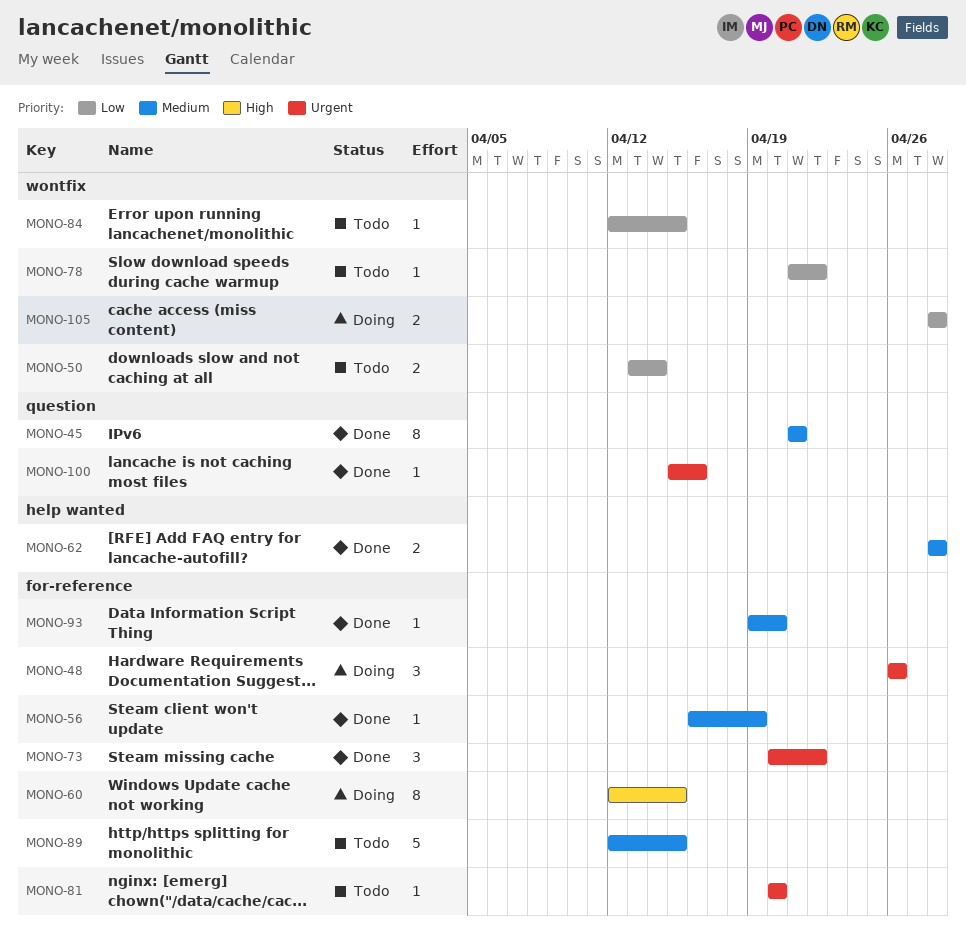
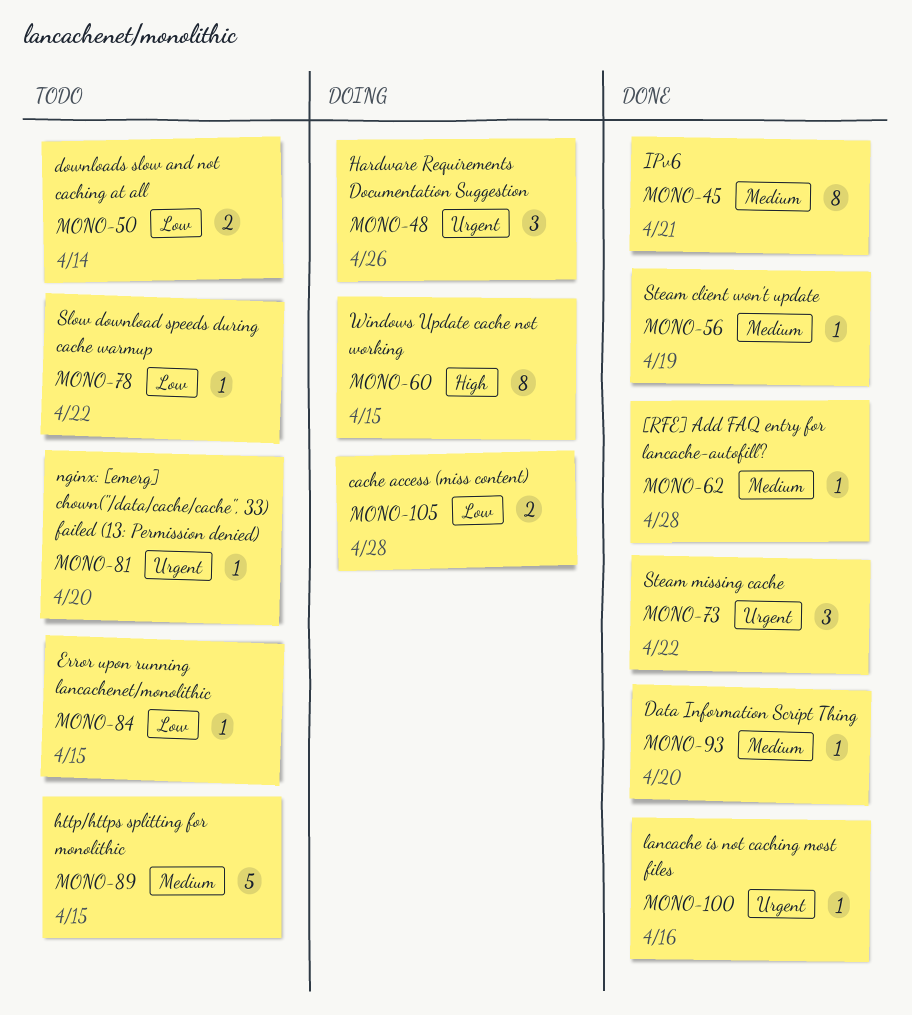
MONO-62, estimate: 2 -> 1

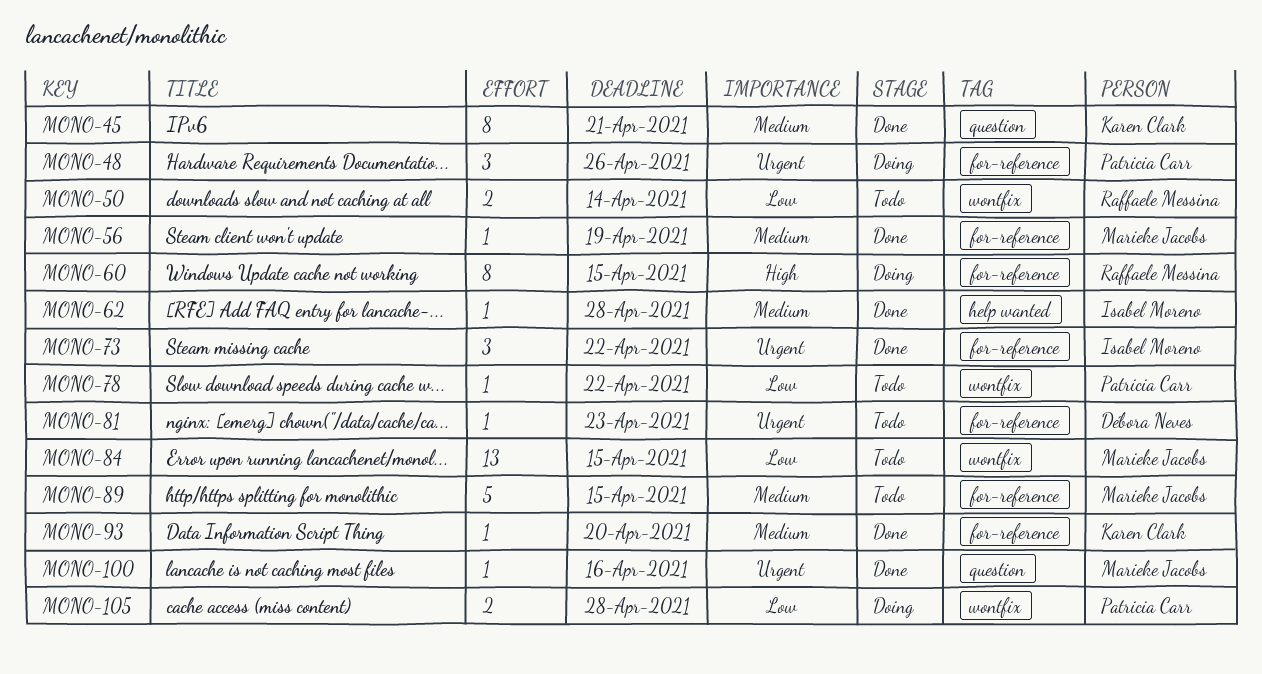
MONO-81, due: Apr 20 -> Apr 23
MONO-84, estimate: 1 -> 13

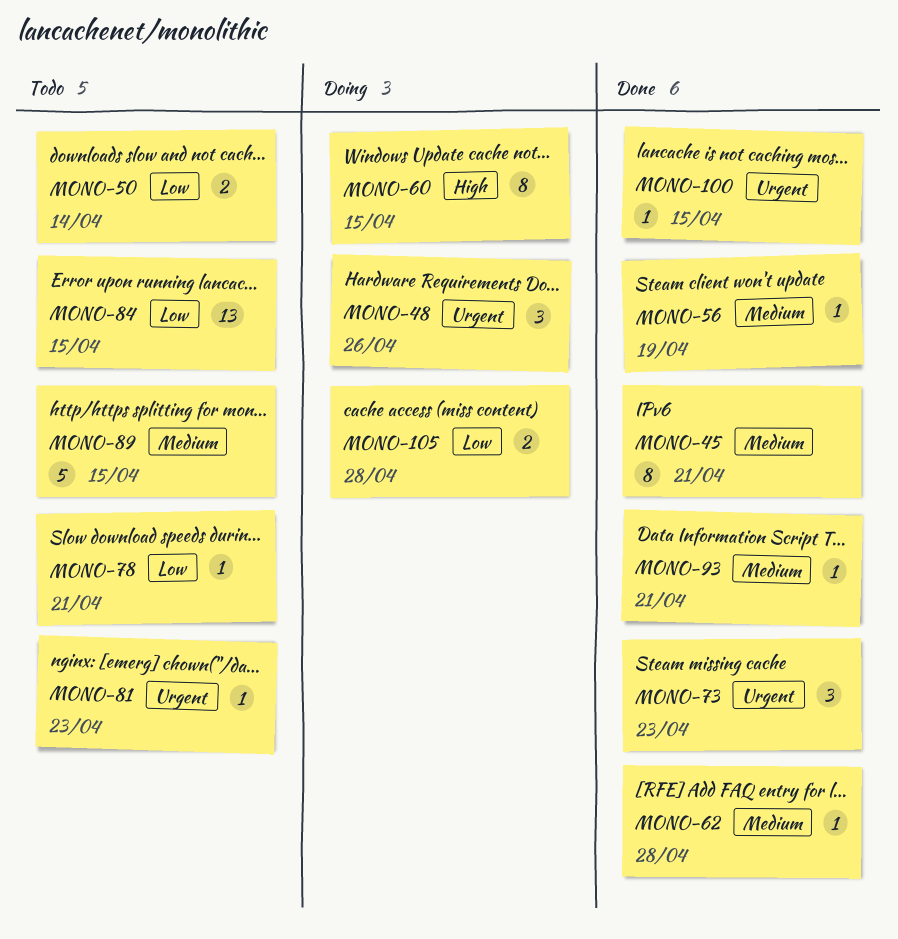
MONO-73, due: Apr 22 -> Apr 23
MONO-78, due: Apr 22 -> Apr 21
MONO-93, due: Apr 20 -> Apr 21
MONO-100, due: Apr 16 -> Apr 15

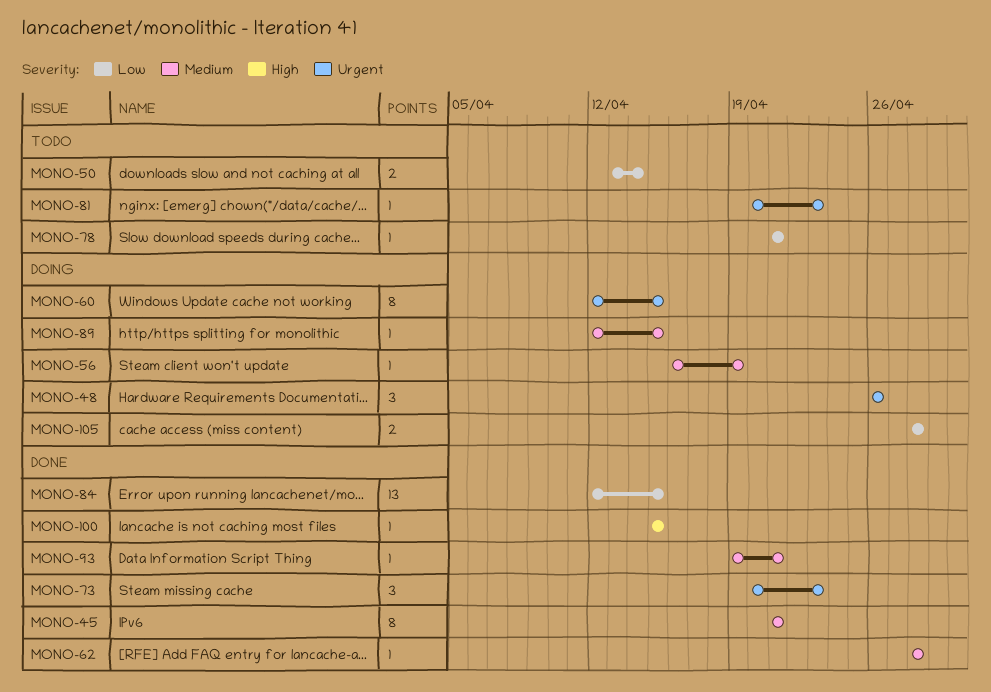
MONO-56, status: Done -> Doing
MONO-60, priority: High -> Urgent
MONO-84, status: Todo -> Done
MONO-89, status: Todo -> Doing
MONO-89, estimate: 5 -> 1
MONO-100, priority: Urgent -> High

